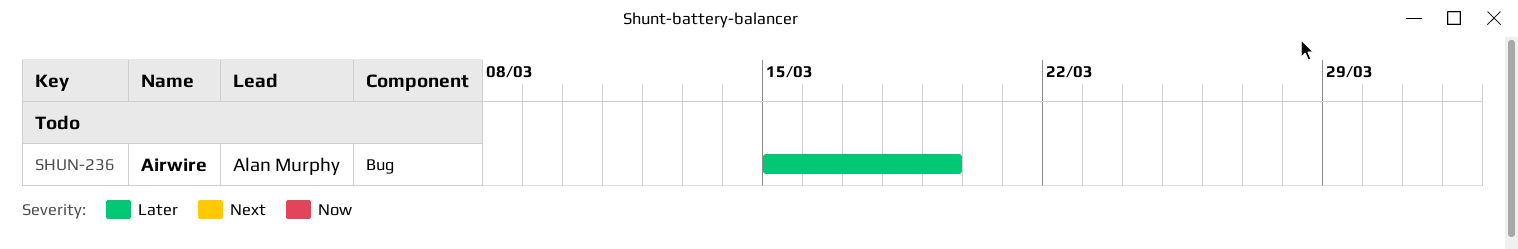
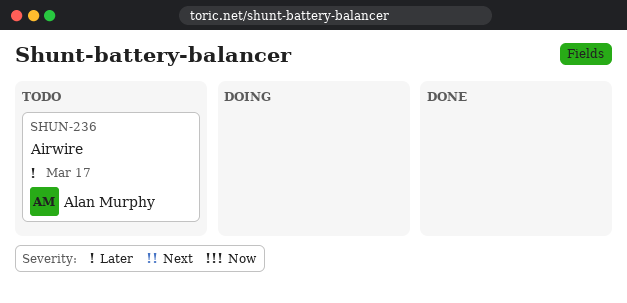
SHUN-236, due: Mar 19 -> Mar 17

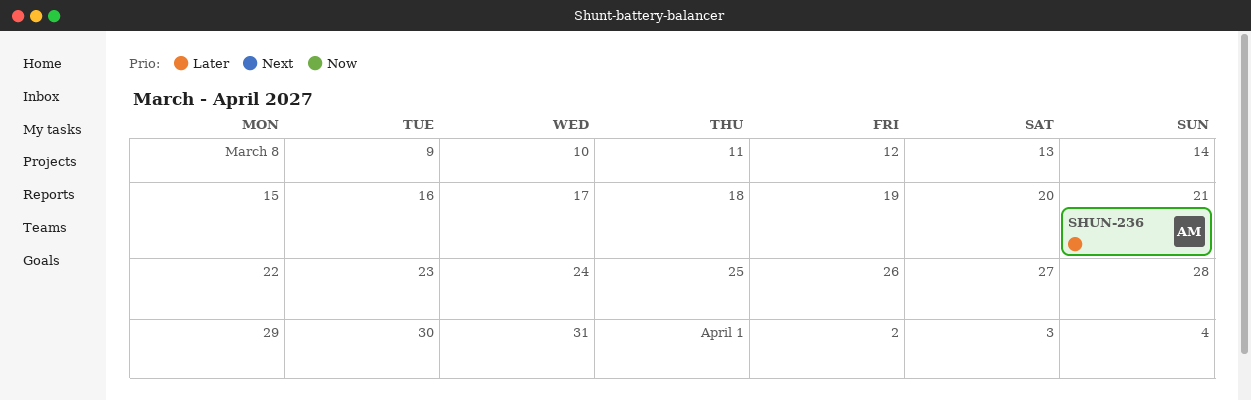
SHUN-236, due: Mar 17 -> Mar 21

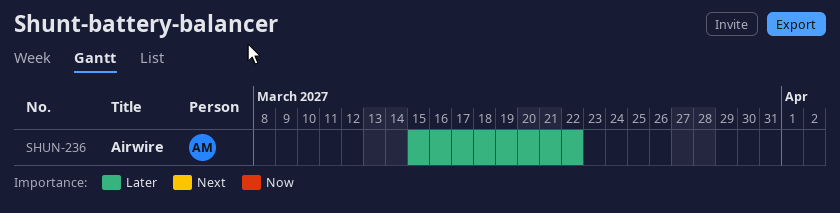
SHUN-236, due: Mar 21 -> Mar 22

